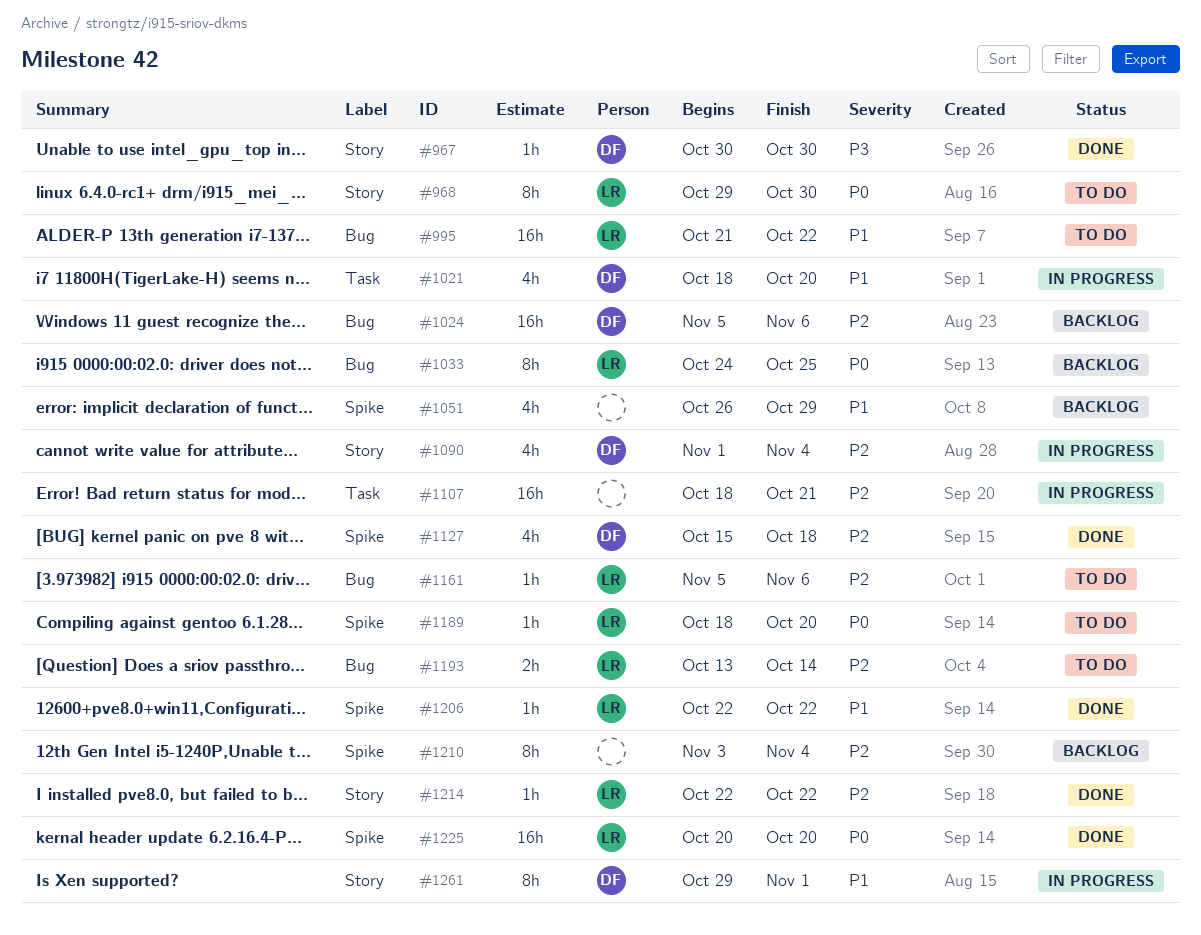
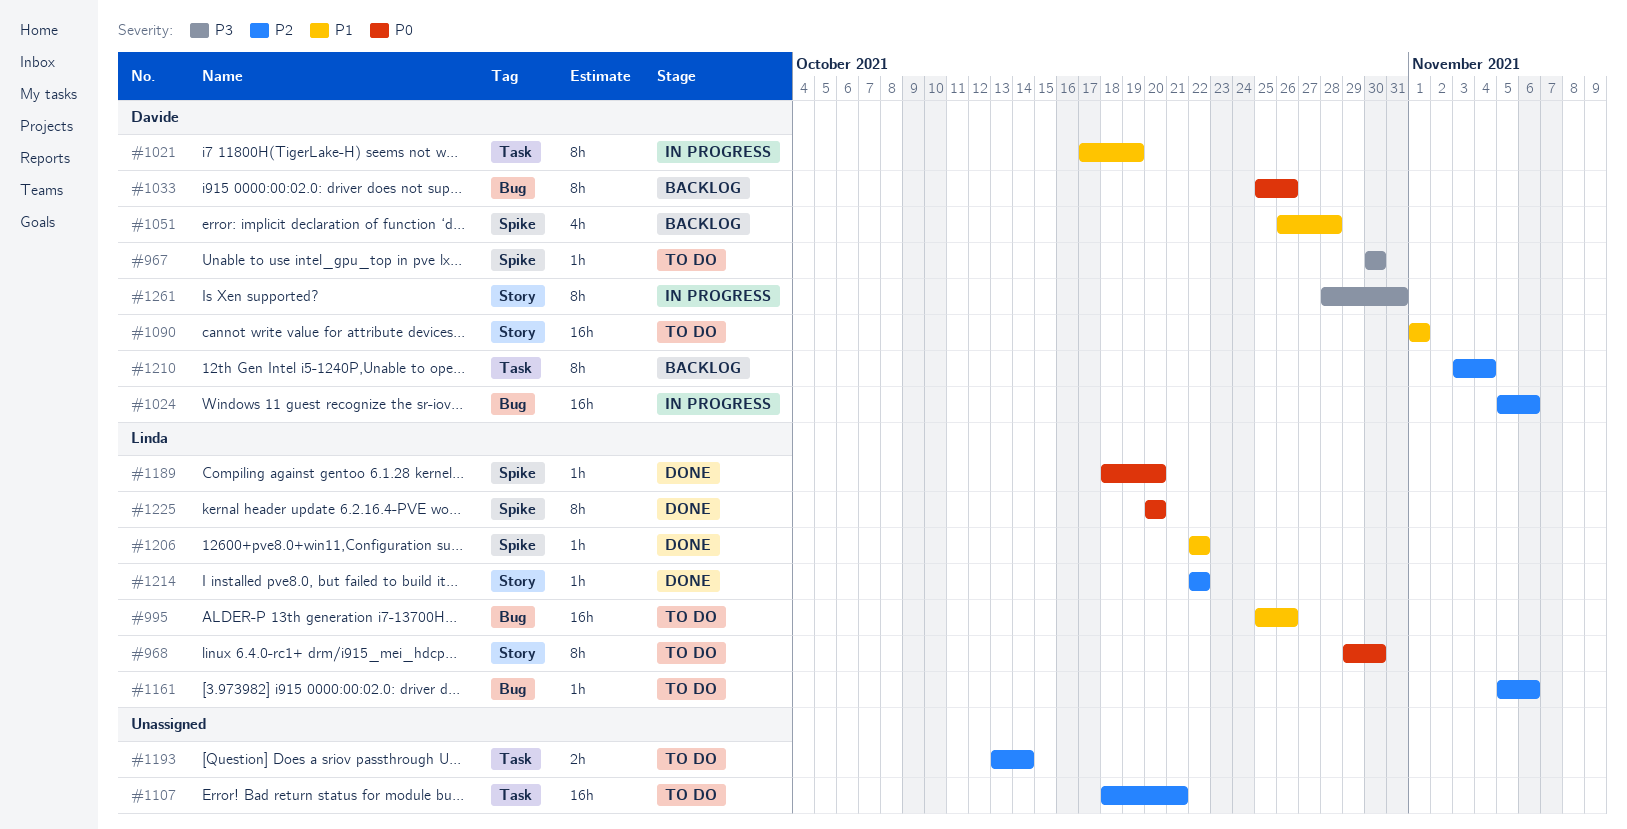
#967, status: Done -> To do
#967, label: Story -> Spike
#995, start: Oct 21 -> Oct 25
#995, due: Oct 22 -> Oct 26
#1021, estimate: 4h -> 8h
#1021, start: Oct 18 -> Oct 17
#1021, due: Oct 20 -> Oct 19
#1024, status: Backlog -> In progress
#1033, owner: Linda -> Davide
#1033, start: Oct 24 -> Oct 25
#1033, due: Oct 25 -> Oct 26
#1051, owner: none -> Davide
#1051, due: Oct 29 -> Oct 28
#1090, status: In progress -> To do
#1090, priority: P2 -> P1
#1090, estimate: 4h -> 16h
#1090, due: Nov 4 -> Nov 1
#1107, status: In progress -> To do
#1127: present -> none
#1189, status: To do -> Done
#1193, owner: Linda -> none
#1193, label: Bug -> Task
#1210, owner: none -> Davide
#1210, label: Spike -> Task
#1225, estimate: 16h -> 8h
#1261, priority: P1 -> P3
#1261, start: Oct 29 -> Oct 28
#1261, due: Nov 1 -> Oct 31

